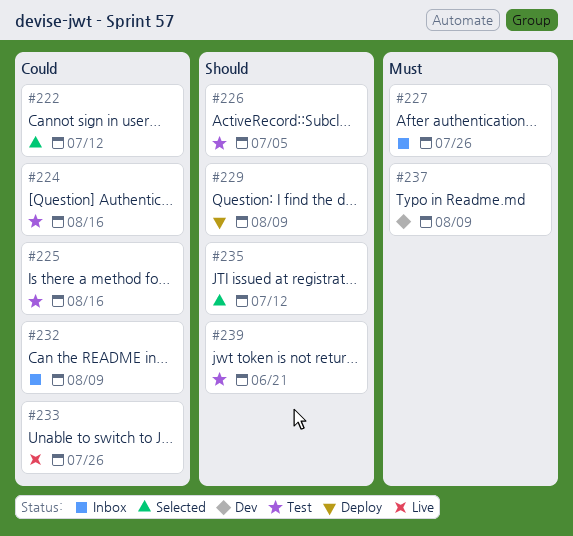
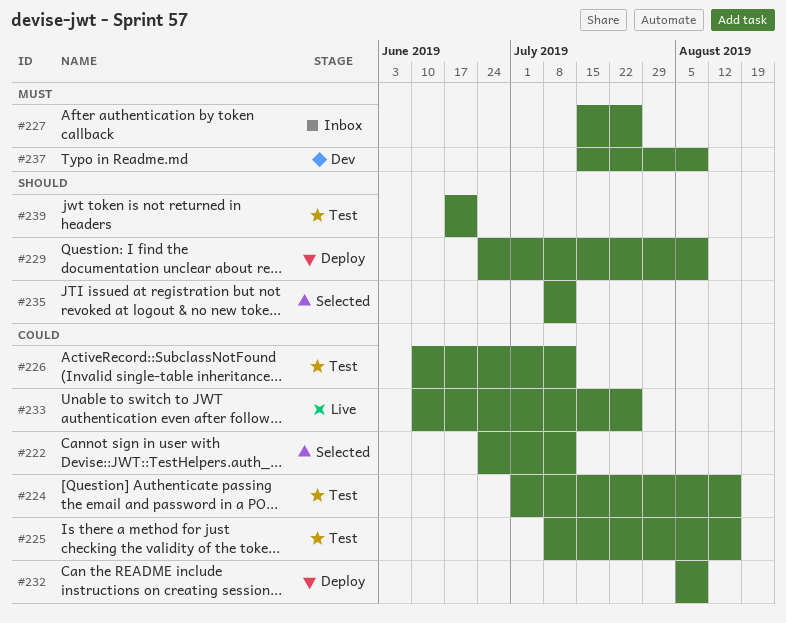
#226, priority: Should -> Could
#226, due: Jul 5 -> Jul 12
#232, status: Inbox -> Deploy

